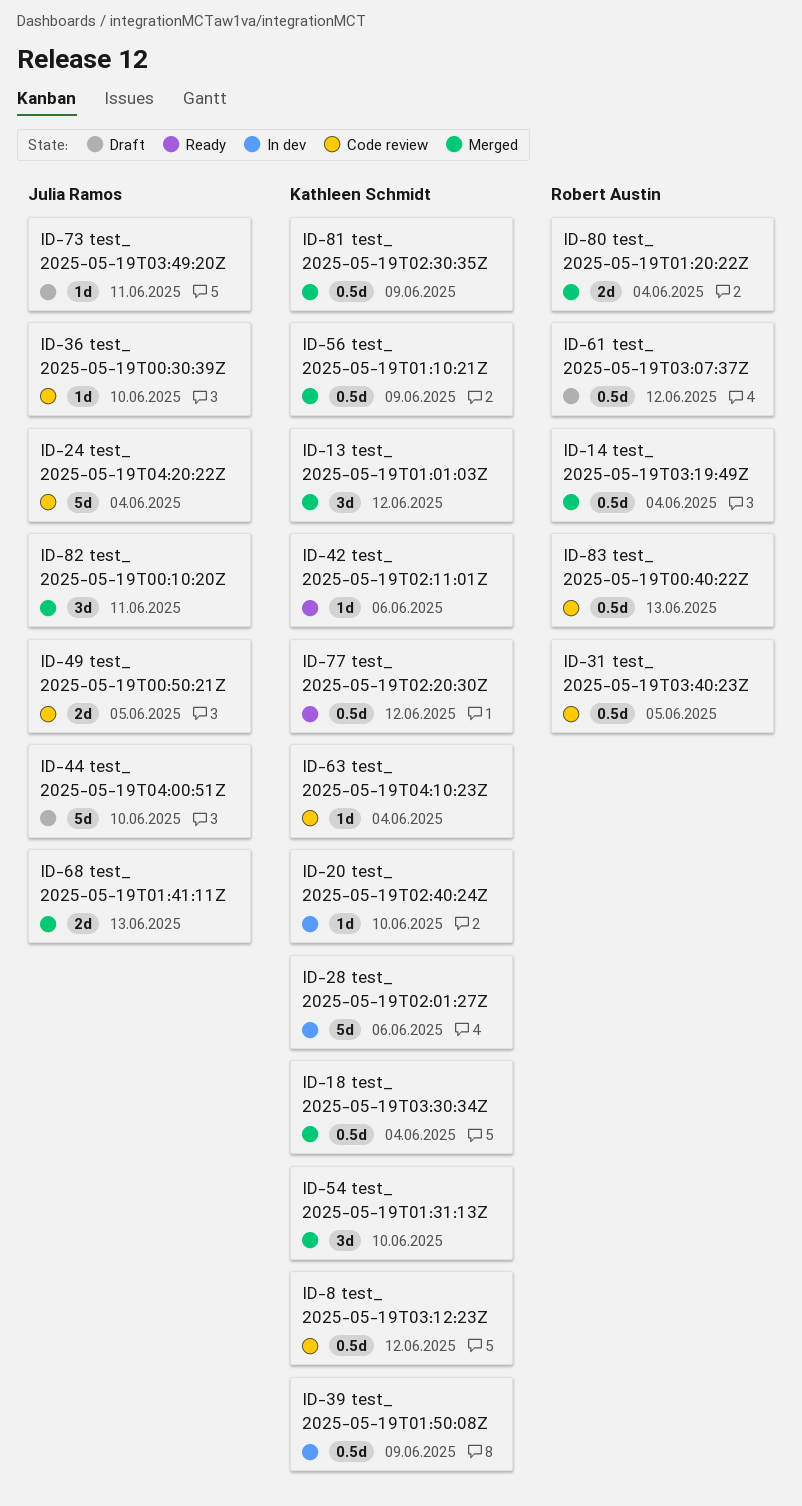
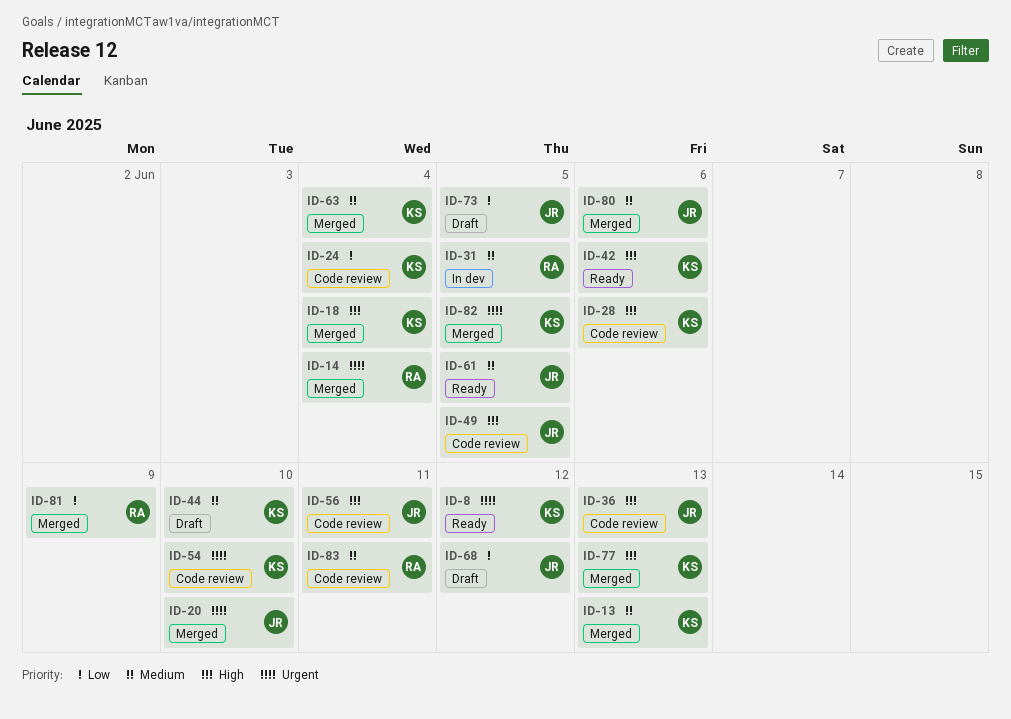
ID-8, status: Code review -> Ready
ID-13, due: Jun 12 -> Jun 13
ID-20, status: In dev -> Merged
ID-20, owner: Kathleen Schmidt -> Julia Ramos
ID-24, owner: Julia Ramos -> Kathleen Schmidt
ID-28, status: In dev -> Code review
ID-31, status: Code review -> In dev
ID-36, due: Jun 10 -> Jun 13
ID-39: present -> none
ID-44, owner: Julia Ramos -> Kathleen Schmidt
ID-54, status: Merged -> Code review
ID-56, status: Merged -> Code review
ID-56, owner: Kathleen Schmidt -> Julia Ramos
ID-56, due: Jun 9 -> Jun 11
ID-61, status: Draft -> Ready
ID-61, owner: Robert Austin -> Julia Ramos
ID-61, due: Jun 12 -> Jun 5
ID-63, status: Code review -> Merged
ID-68, status: Merged -> Draft
ID-68, due: Jun 13 -> Jun 12
ID-73, due: Jun 11 -> Jun 5
ID-77, status: Ready -> Merged
ID-77, due: Jun 12 -> Jun 13
ID-80, owner: Robert Austin -> Julia Ramos
ID-80, due: Jun 4 -> Jun 6
ID-81, owner: Kathleen Schmidt -> Robert Austin
ID-82, owner: Julia Ramos -> Kathleen Schmidt
ID-82, due: Jun 11 -> Jun 5
ID-83, due: Jun 13 -> Jun 11

